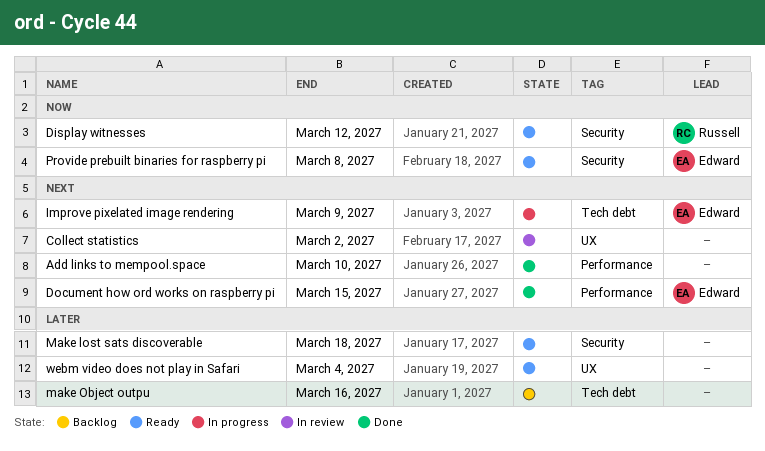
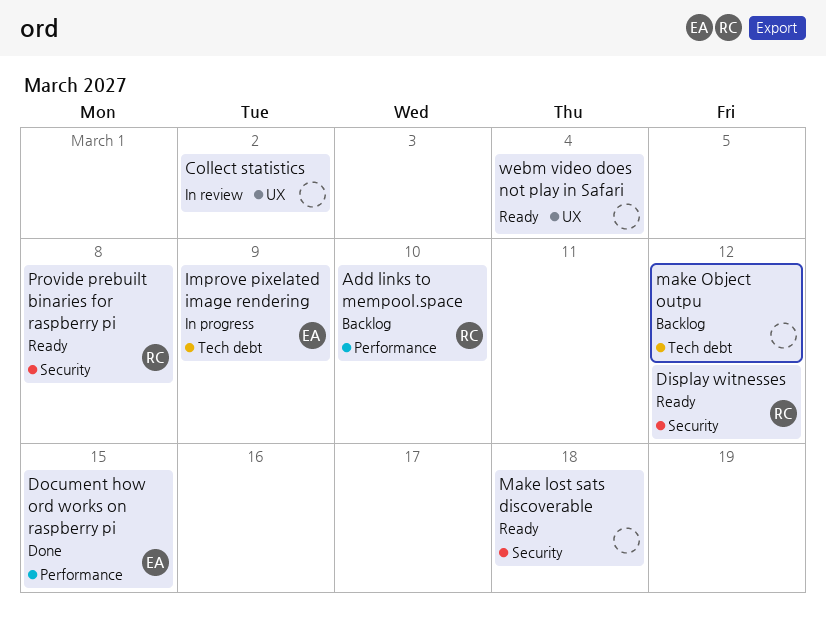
Add links to mempool.space, status: Done -> Backlog
Add links to mempool.space, owner: none -> Russell
make Object outpu, due: Mar 16 -> Mar 12
Provide prebuilt binaries for raspberry pi, owner: Edward -> Russell

